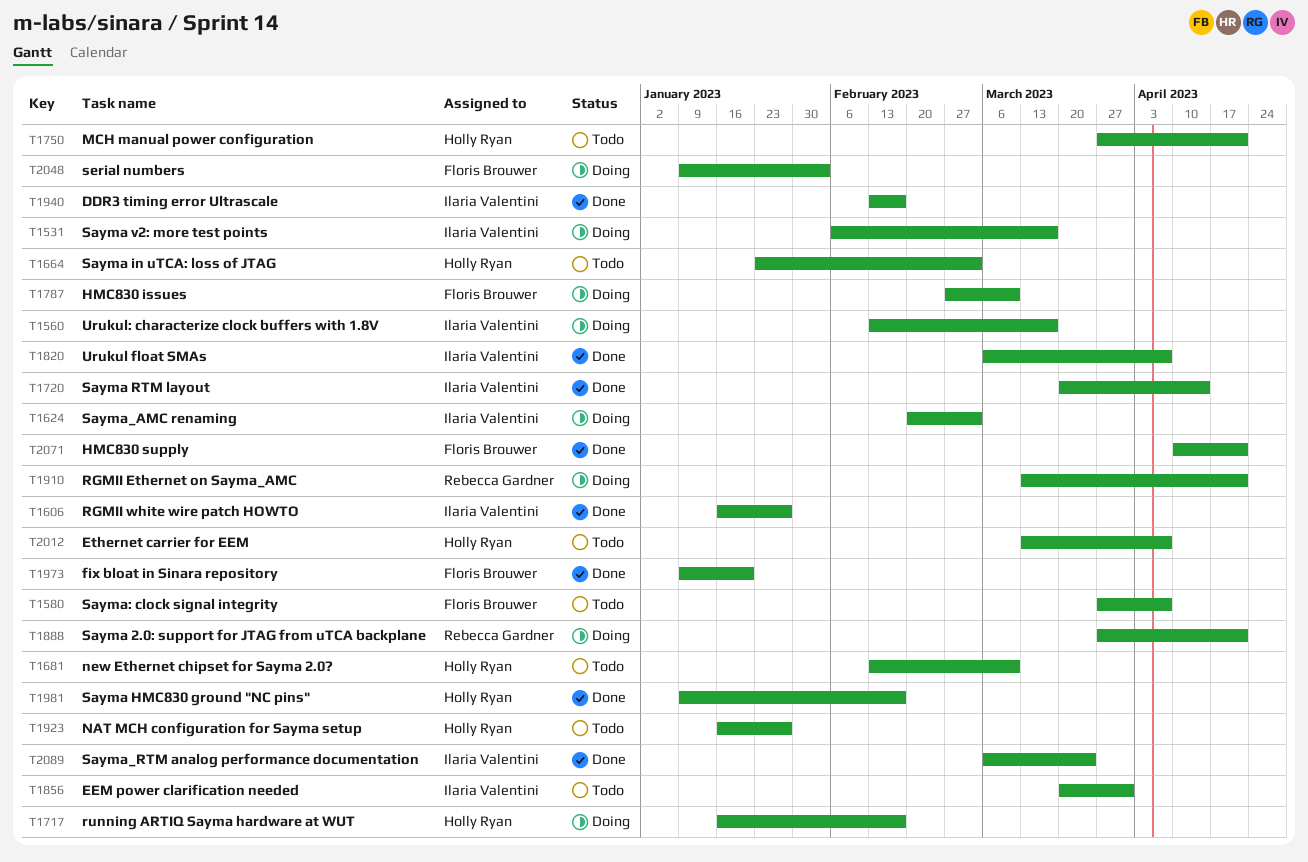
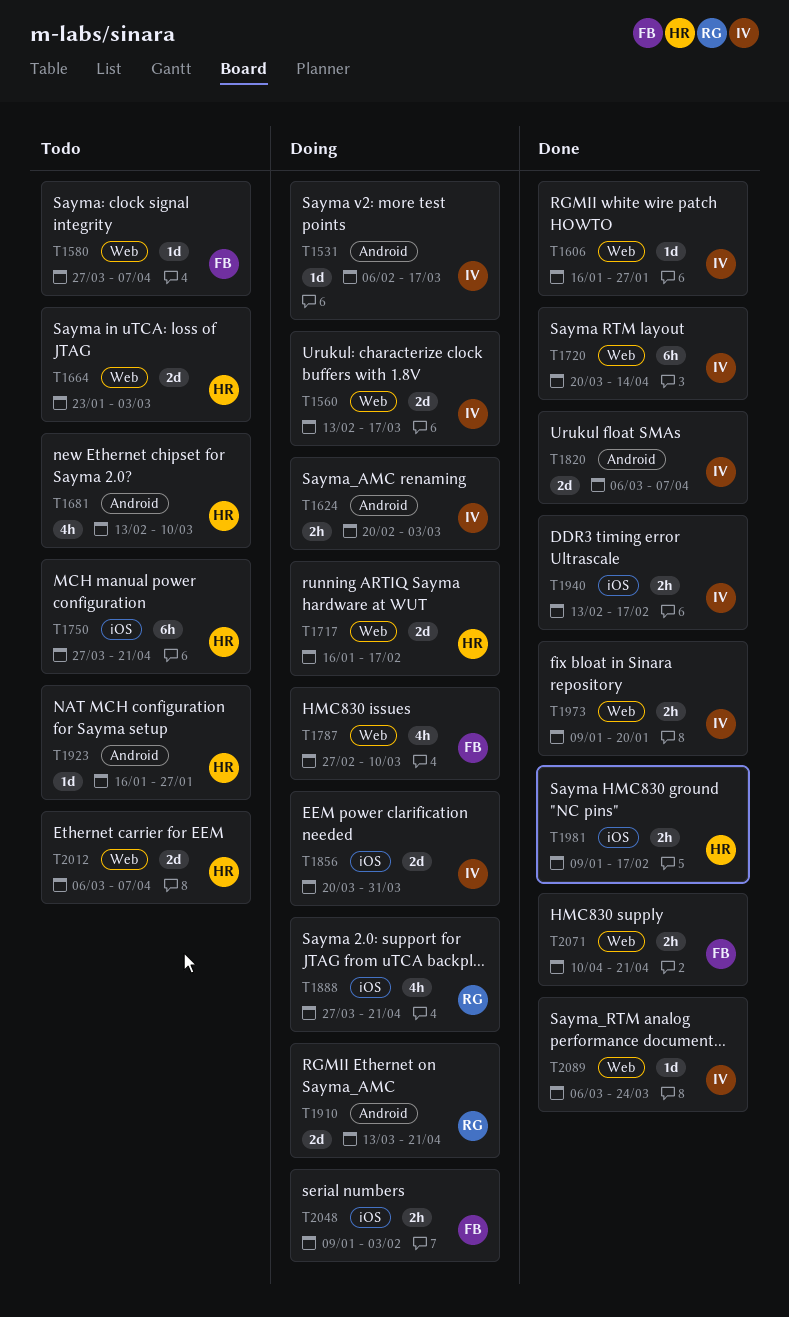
T1856, status: Todo -> Doing
T1973, owner: Floris Brouwer -> Ilaria Valentini
T2012, start: Mar 13 -> Mar 6

